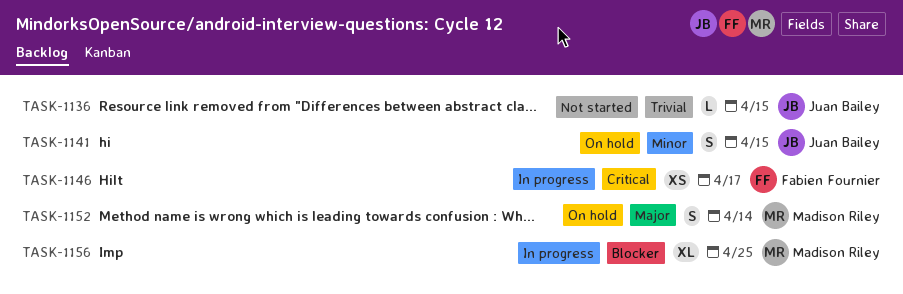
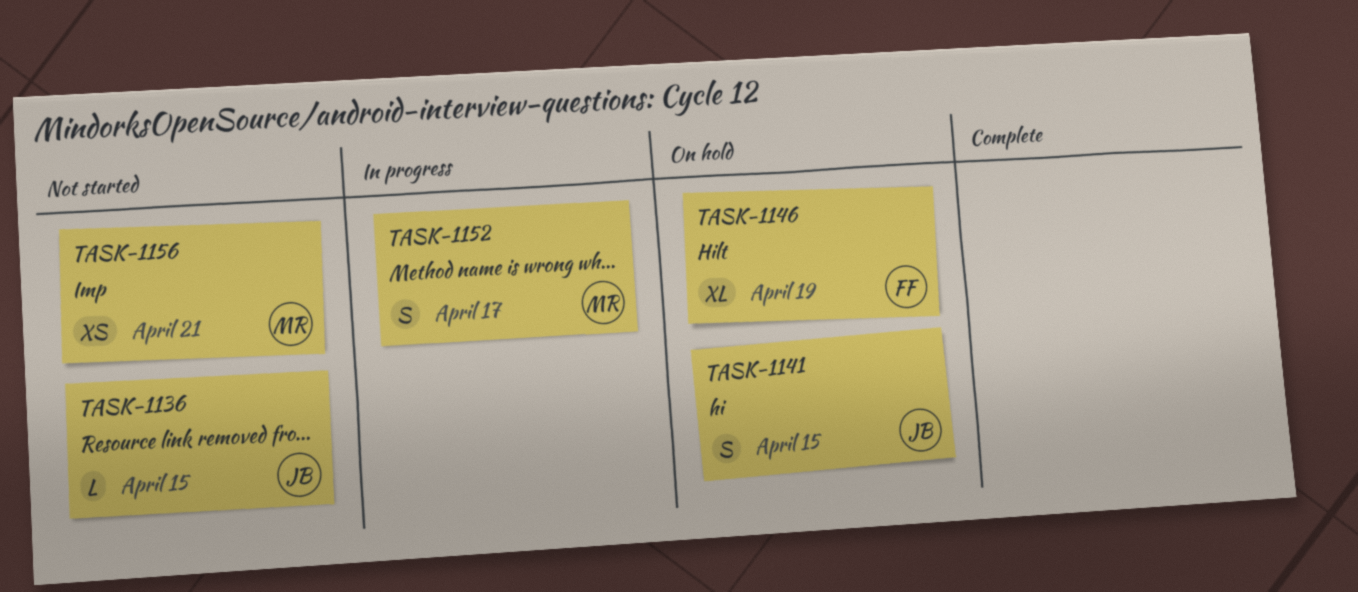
TASK-1146, status: In progress -> On hold
TASK-1146, estimate: XS -> XL
TASK-1146, due: Apr 17 -> Apr 19
TASK-1152, status: On hold -> In progress
TASK-1152, due: Apr 14 -> Apr 17
TASK-1156, status: In progress -> Not started
TASK-1156, estimate: XL -> XS
TASK-1156, due: Apr 25 -> Apr 21

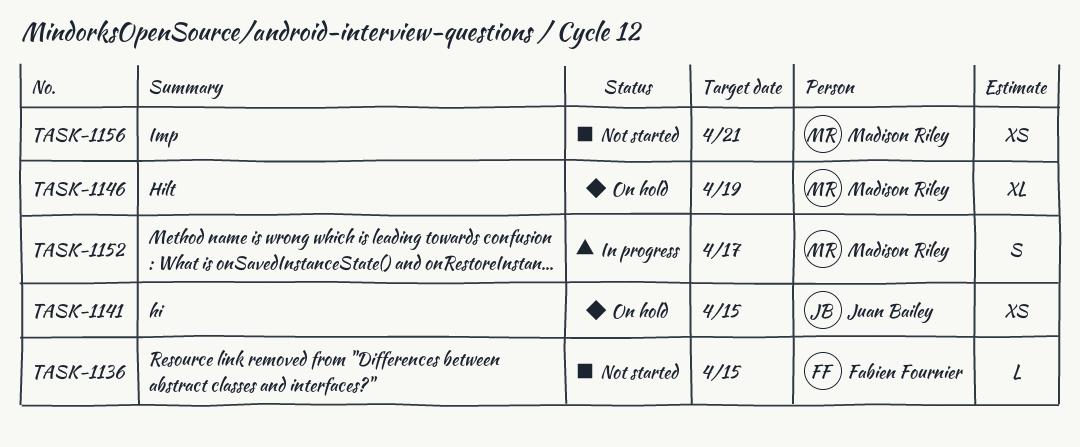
TASK-1136, owner: Juan Bailey -> Fabien Fournier
TASK-1141, estimate: S -> XS
TASK-1146, owner: Fabien Fournier -> Madison Riley

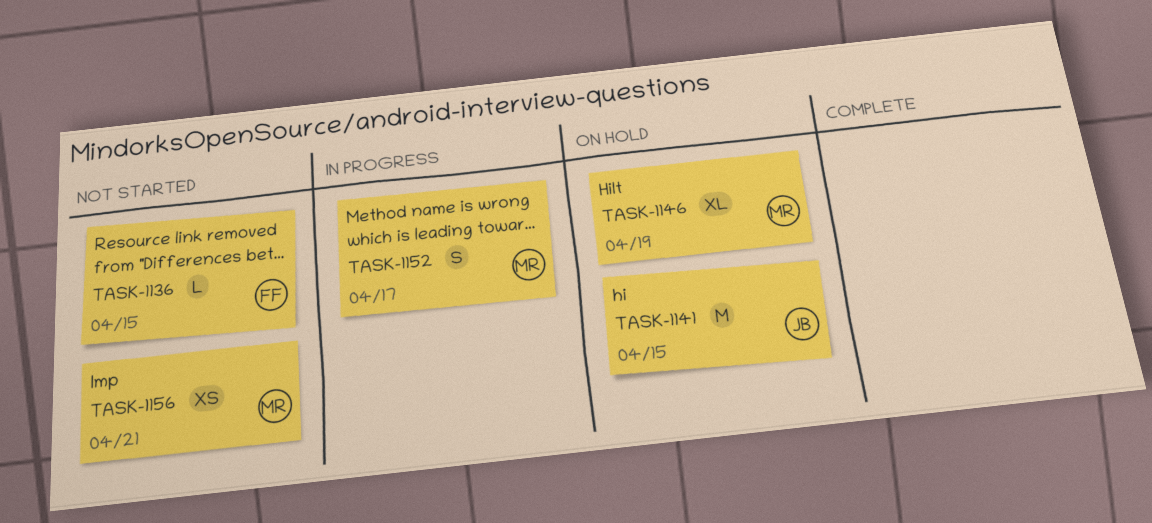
TASK-1141, estimate: XS -> M

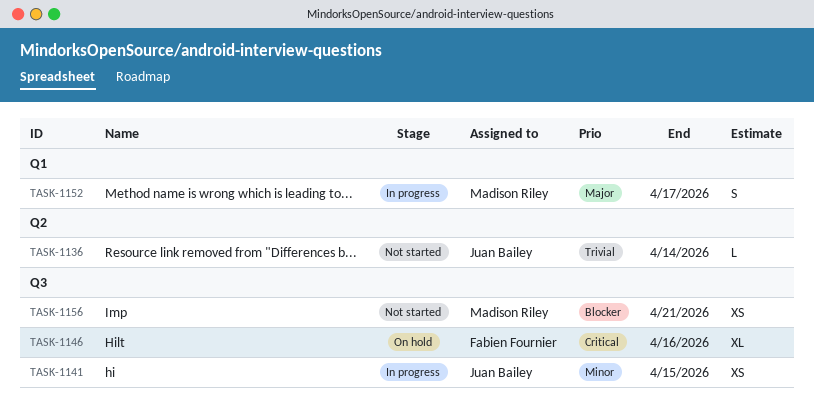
TASK-1136, owner: Fabien Fournier -> Juan Bailey
TASK-1136, due: Apr 15 -> Apr 14
TASK-1141, status: On hold -> In progress
TASK-1141, estimate: M -> XS
TASK-1146, owner: Madison Riley -> Fabien Fournier
TASK-1146, due: Apr 19 -> Apr 16

